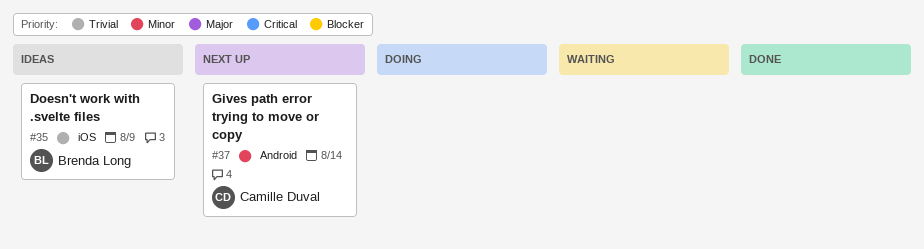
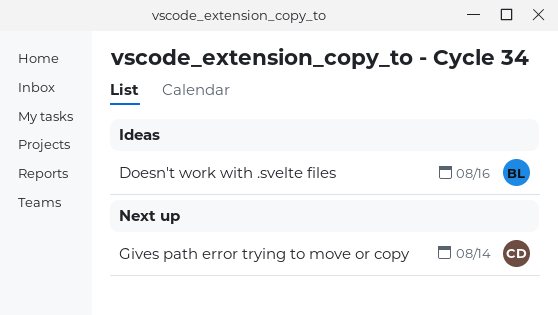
Doesn't work with .svelte files, due: Aug 9 -> Aug 16

